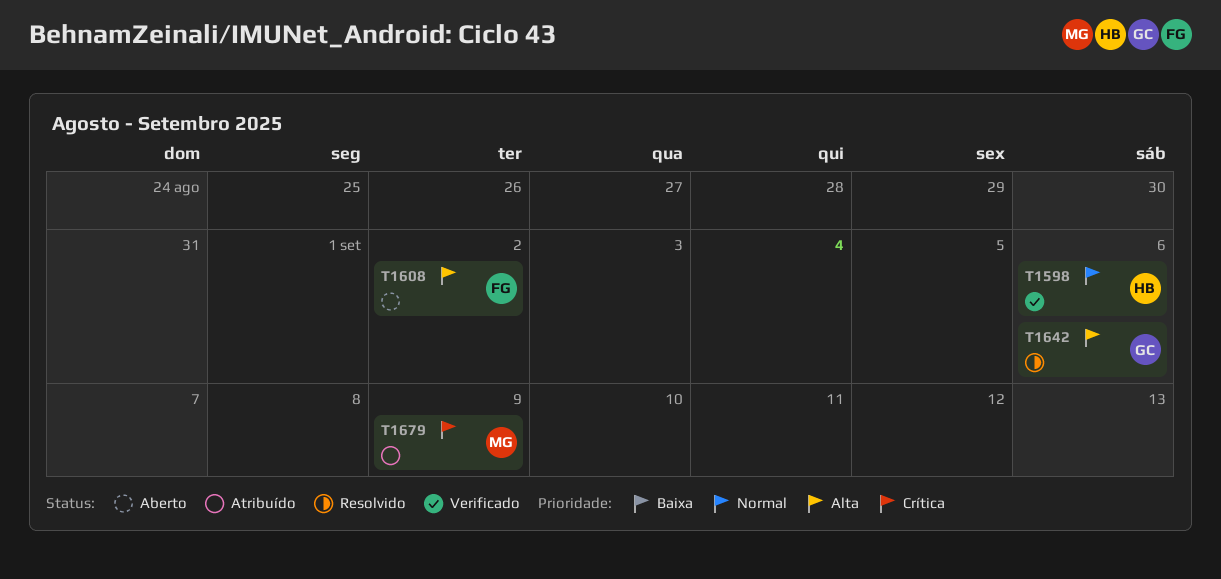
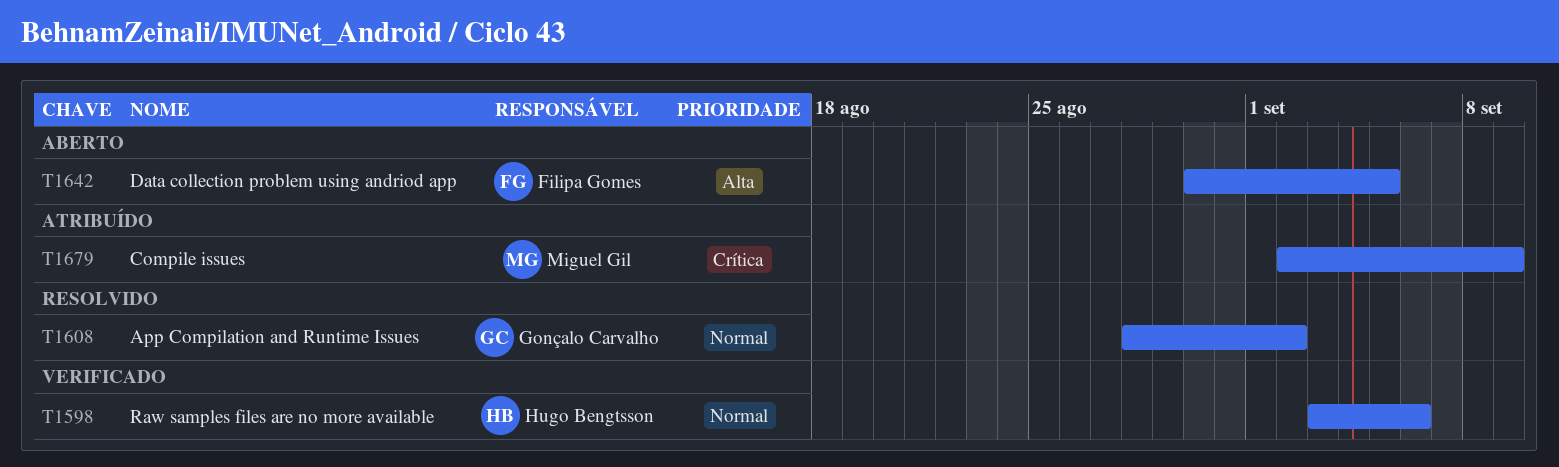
T1608, status: Aberto -> Resolvido
T1608, owner: Filipa Gomes -> Gonçalo Carvalho
T1608, priority: Alta -> Normal
T1642, status: Resolvido -> Aberto
T1642, owner: Gonçalo Carvalho -> Filipa Gomes
T1642, due: Sep 6 -> Sep 5

